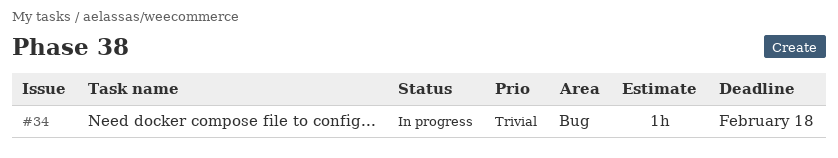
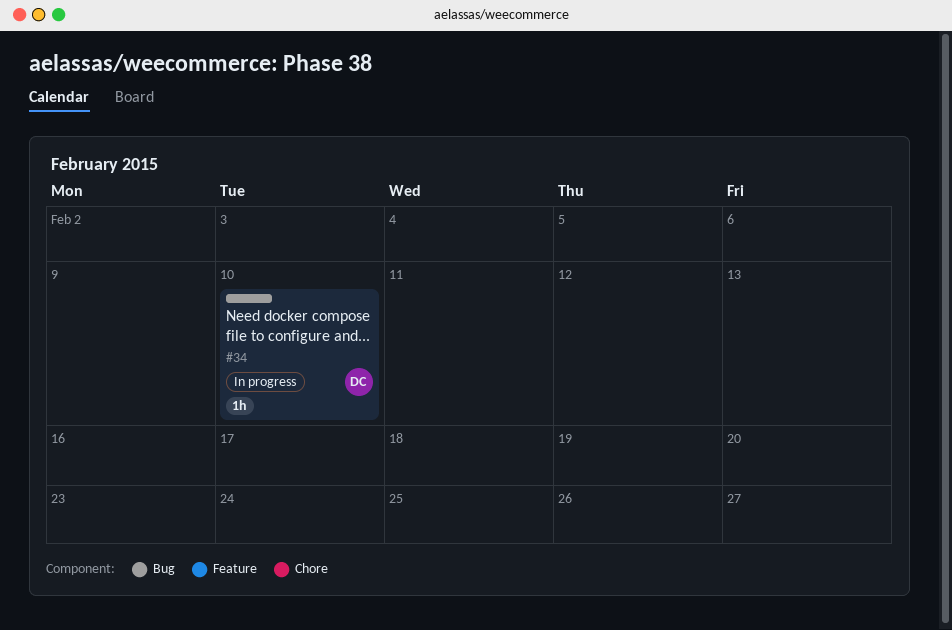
#34, due: Feb 18 -> Feb 10

